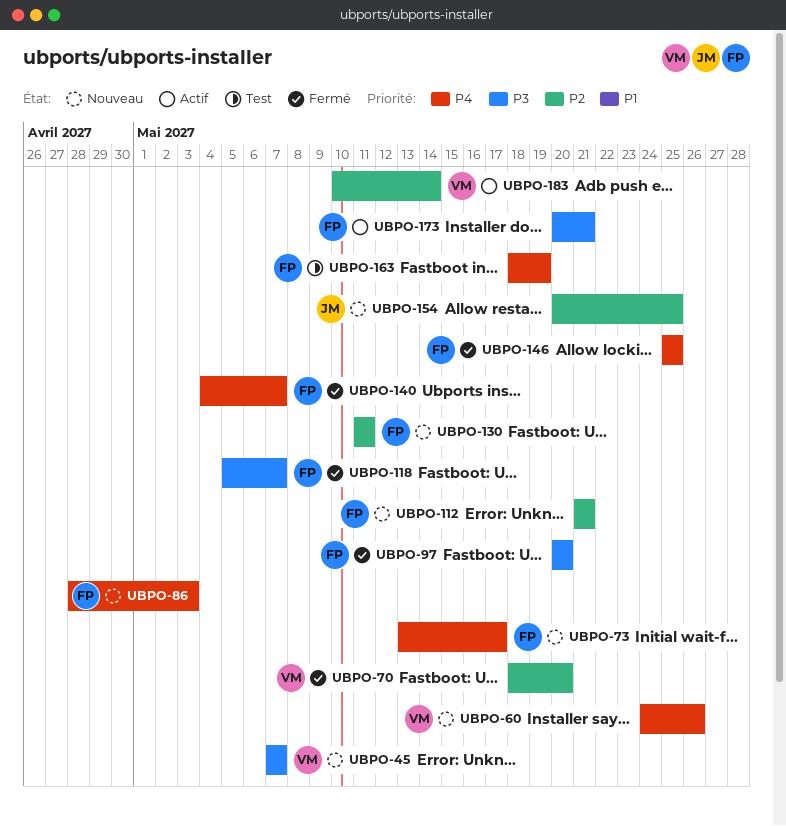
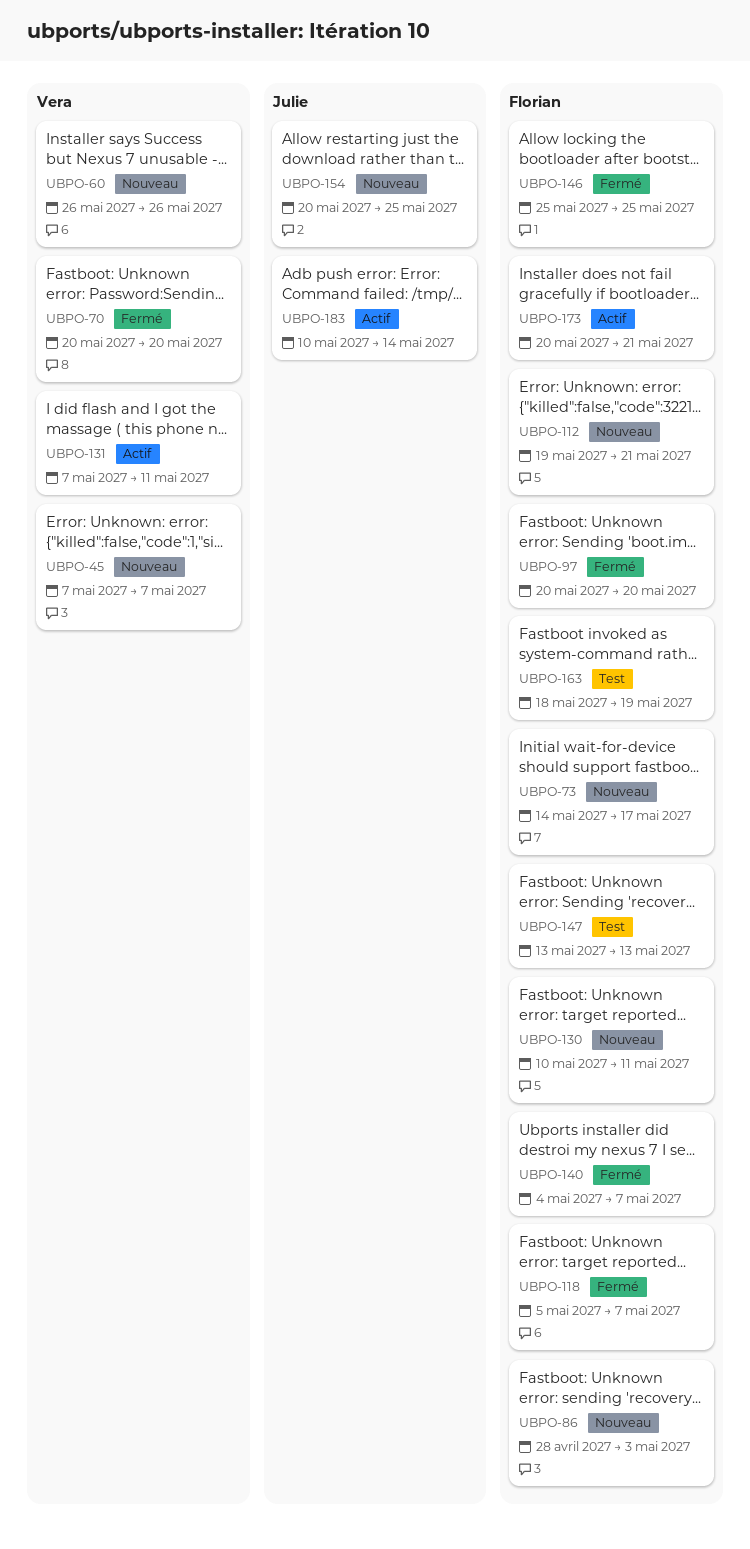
UBPO-60, start: May 24 -> May 26
UBPO-70, start: May 18 -> May 20
UBPO-73, start: May 13 -> May 14
UBPO-112, start: May 21 -> May 19
UBPO-130, start: May 11 -> May 10
UBPO-131: none -> present
UBPO-147: none -> present
UBPO-183, owner: Vera -> Julie

